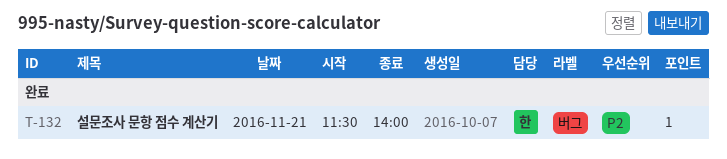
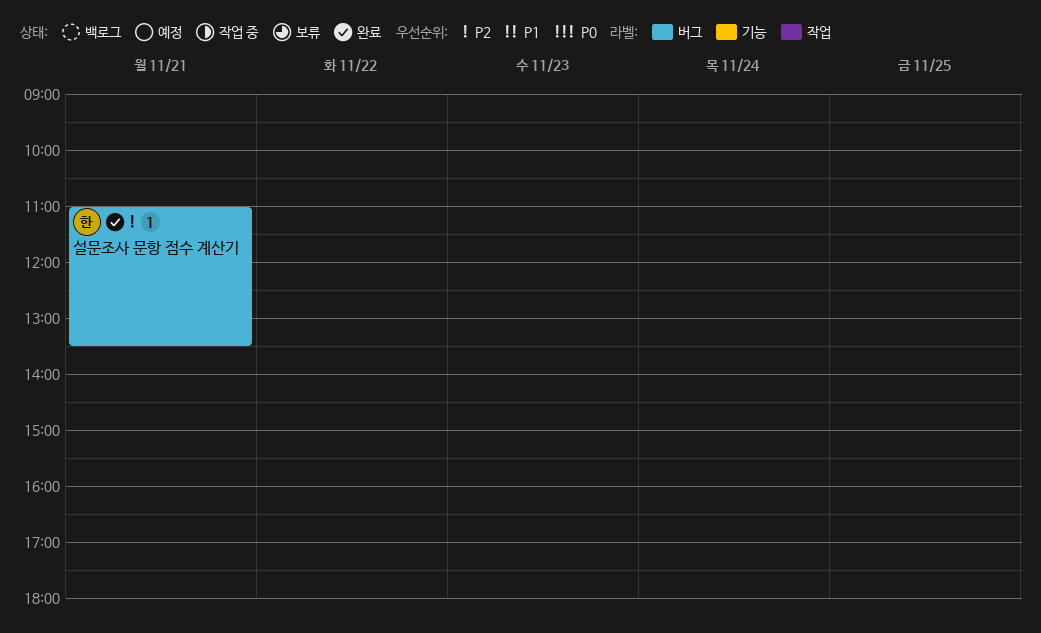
설문조사 문항 점수 계산기, begins: 11:30 -> 11:00
설문조사 문항 점수 계산기, ends: 14:00 -> 13:30

